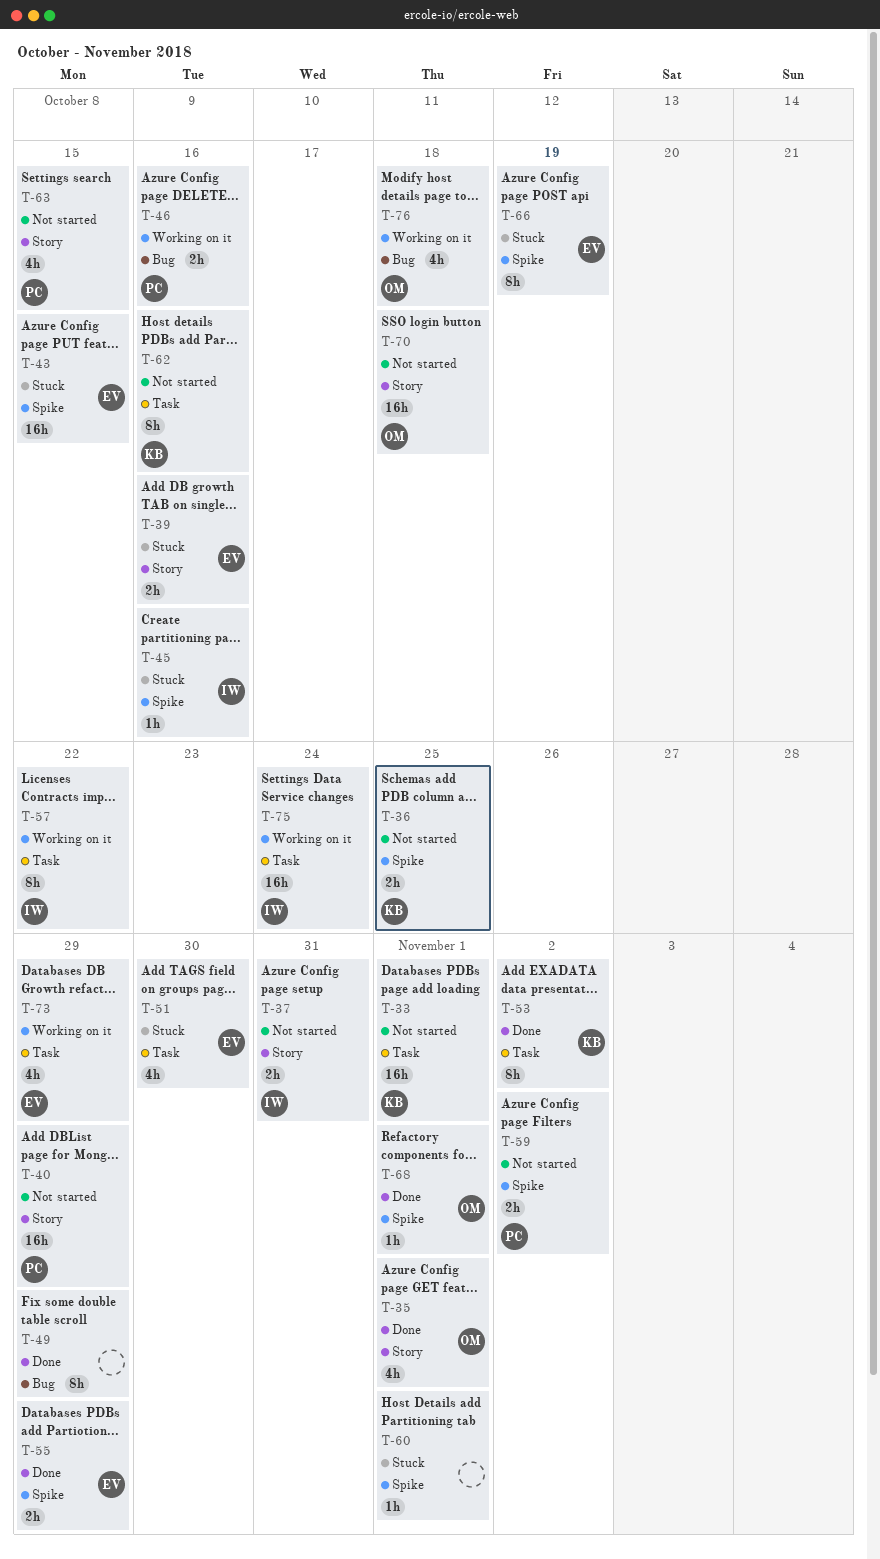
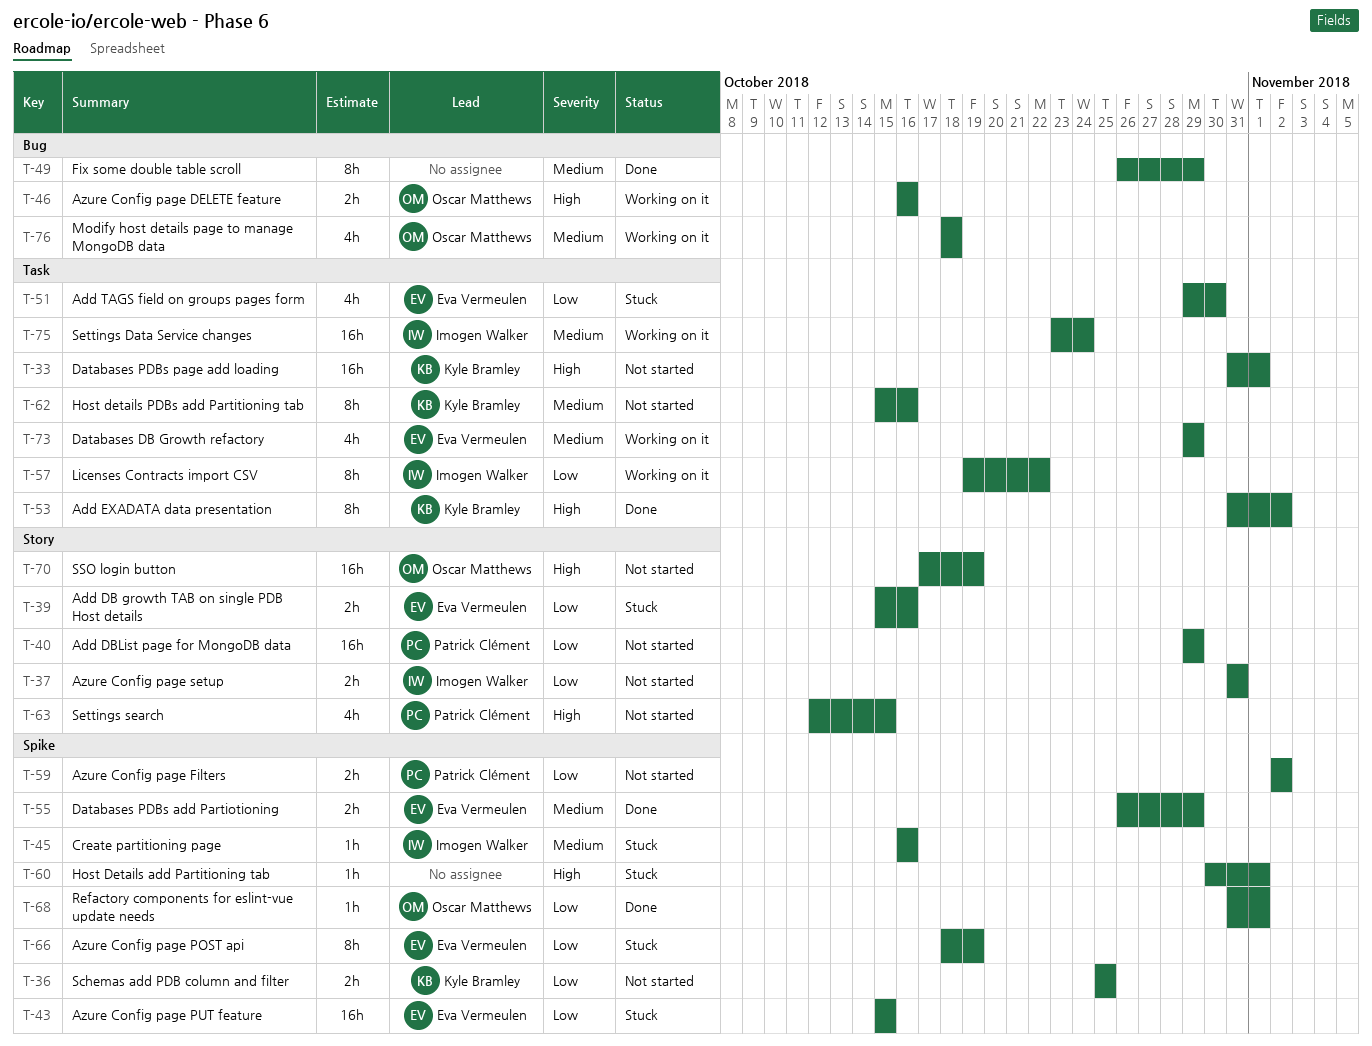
T-35: present -> none
T-46, owner: Patrick Clément -> Oscar Matthews
T-70, due: Oct 18 -> Oct 19

